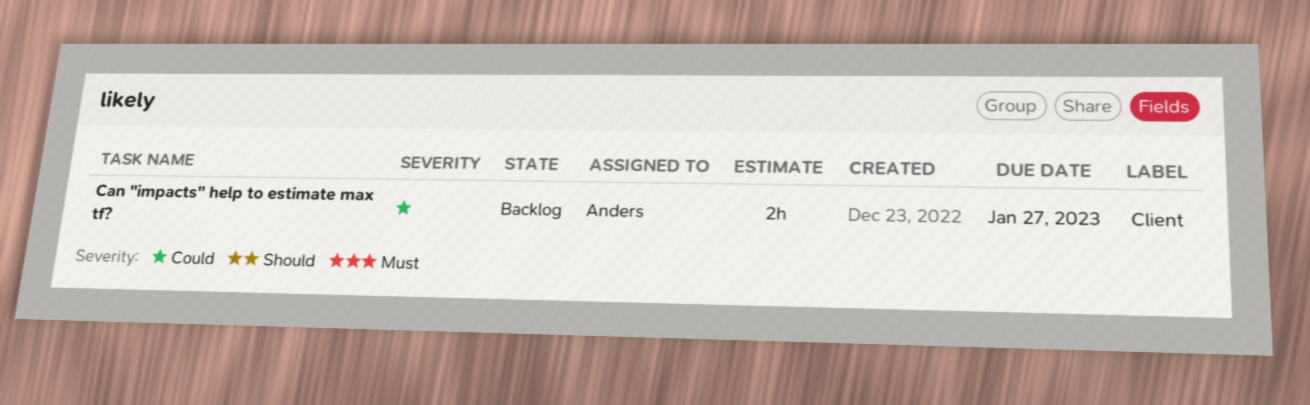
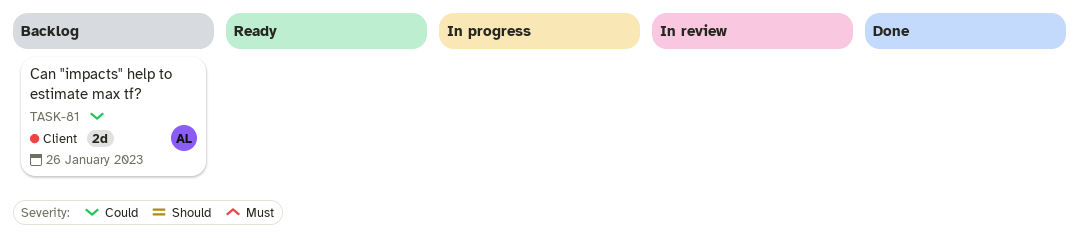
Can "impacts" help to estimate max tf?, estimate: 2h -> 2d
Can "impacts" help to estimate max tf?, due: Jan 27 -> Jan 26

